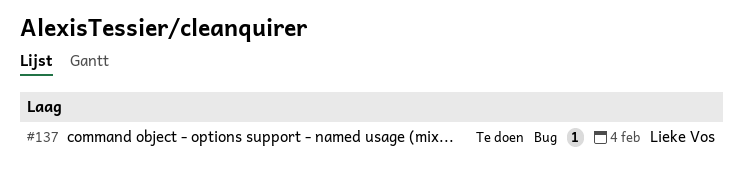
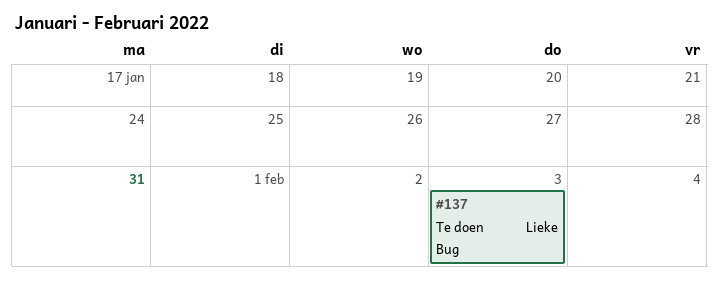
#137, due: Feb 4 -> Feb 3

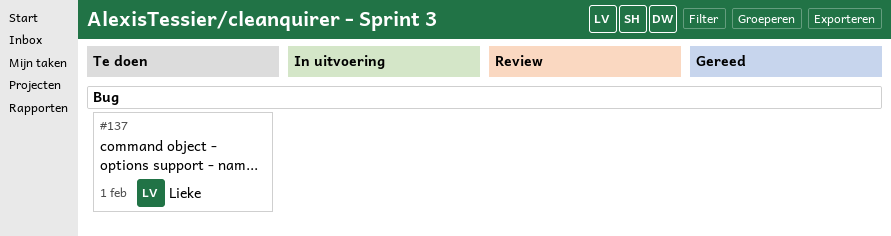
#137, due: Feb 3 -> Feb 1

